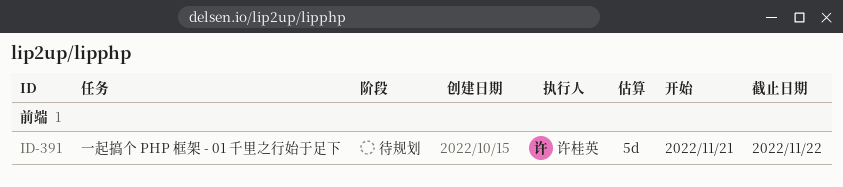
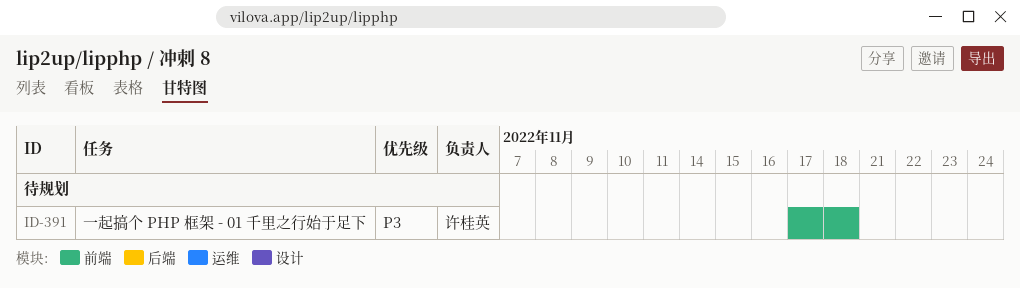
ID-391, start: Nov 21 -> Nov 17
ID-391, due: Nov 22 -> Nov 18

